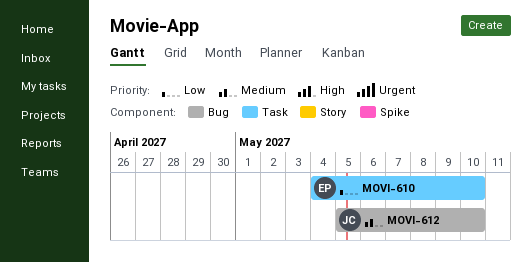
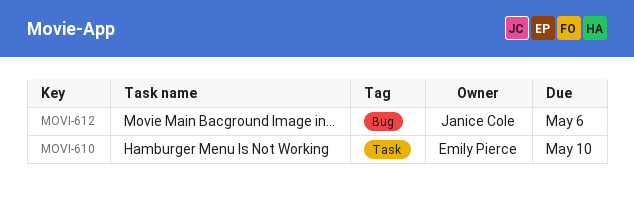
MOVI-612, due: May 10 -> May 6

